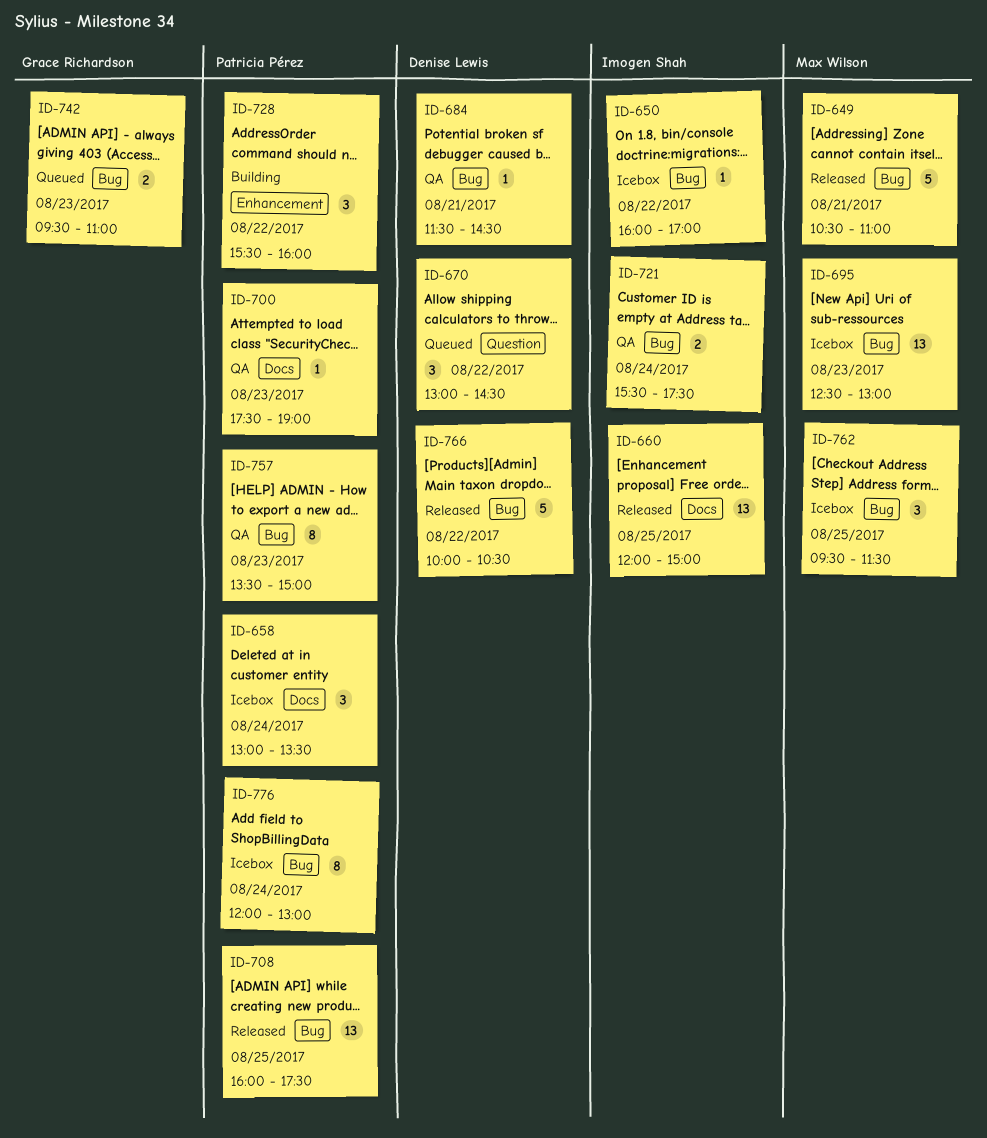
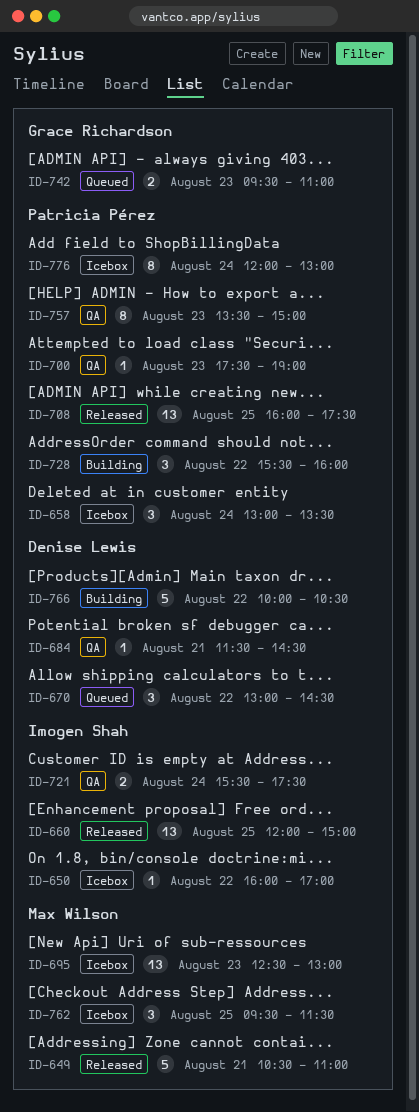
ID-766, status: Released -> Building

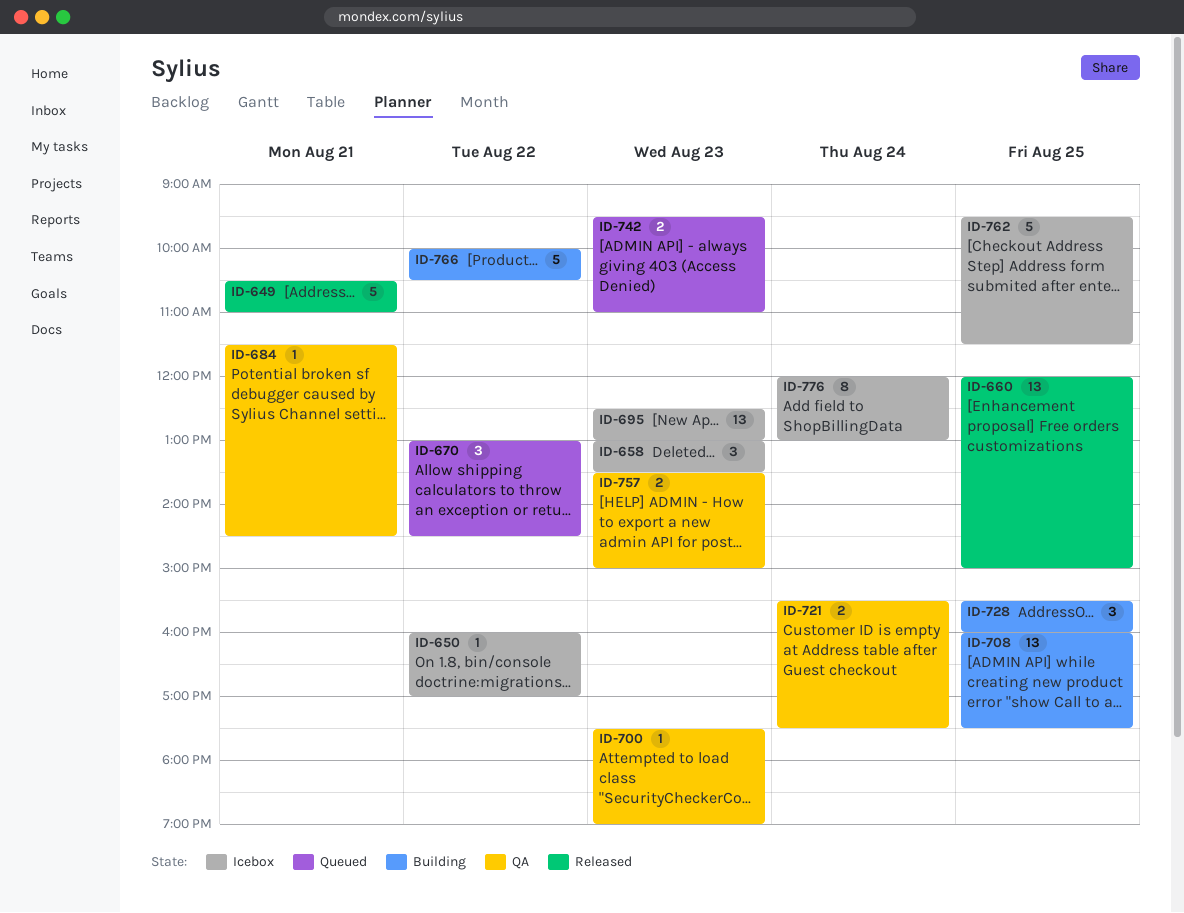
ID-658, day: Aug 24 -> Aug 23
ID-708, status: Released -> Building
ID-728, day: Aug 22 -> Aug 25
ID-757, estimate: 8 -> 2
ID-762, estimate: 3 -> 5

